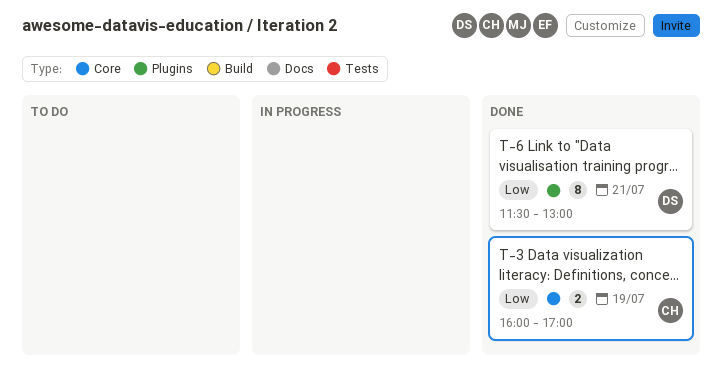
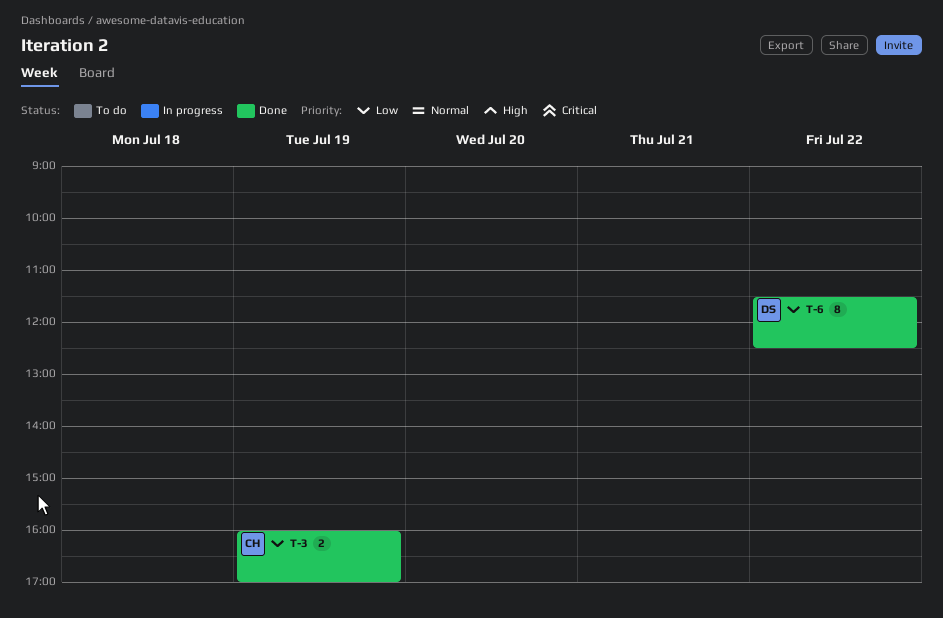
T-6, day: Jul 21 -> Jul 22
T-6, ends: 13:00 -> 12:30

